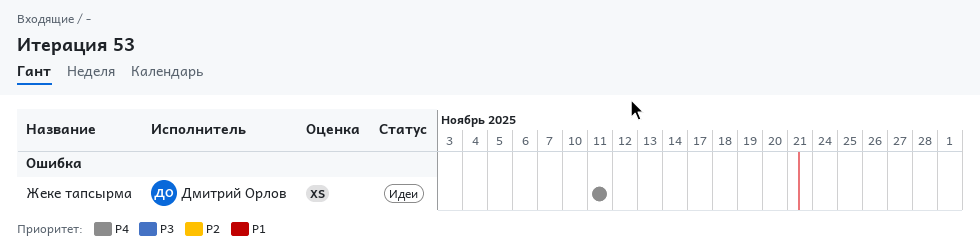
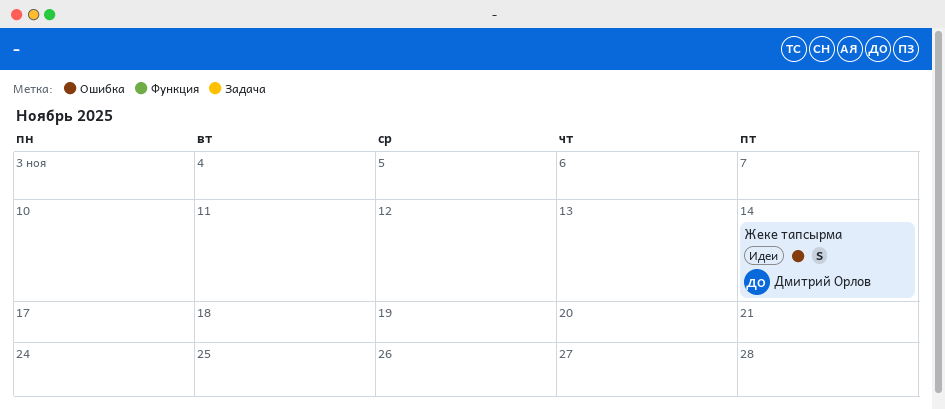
Жеке тапсырма, estimate: XS -> S
Жеке тапсырма, due: Nov 11 -> Nov 14

